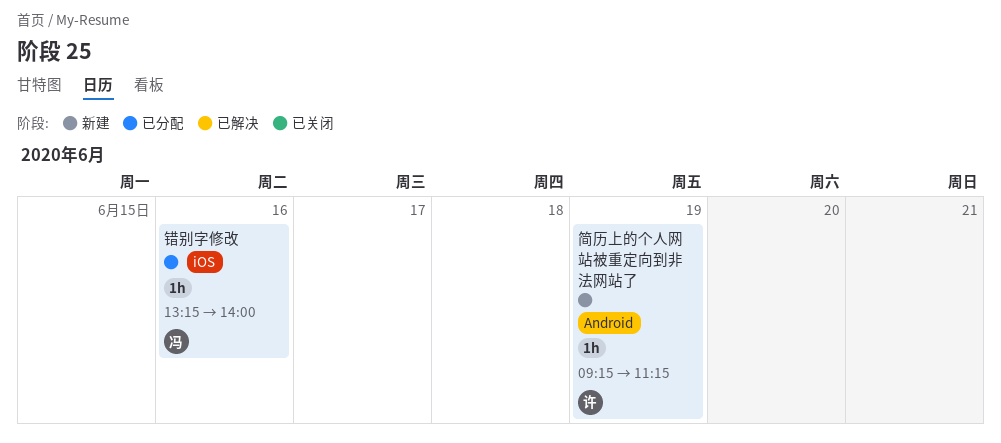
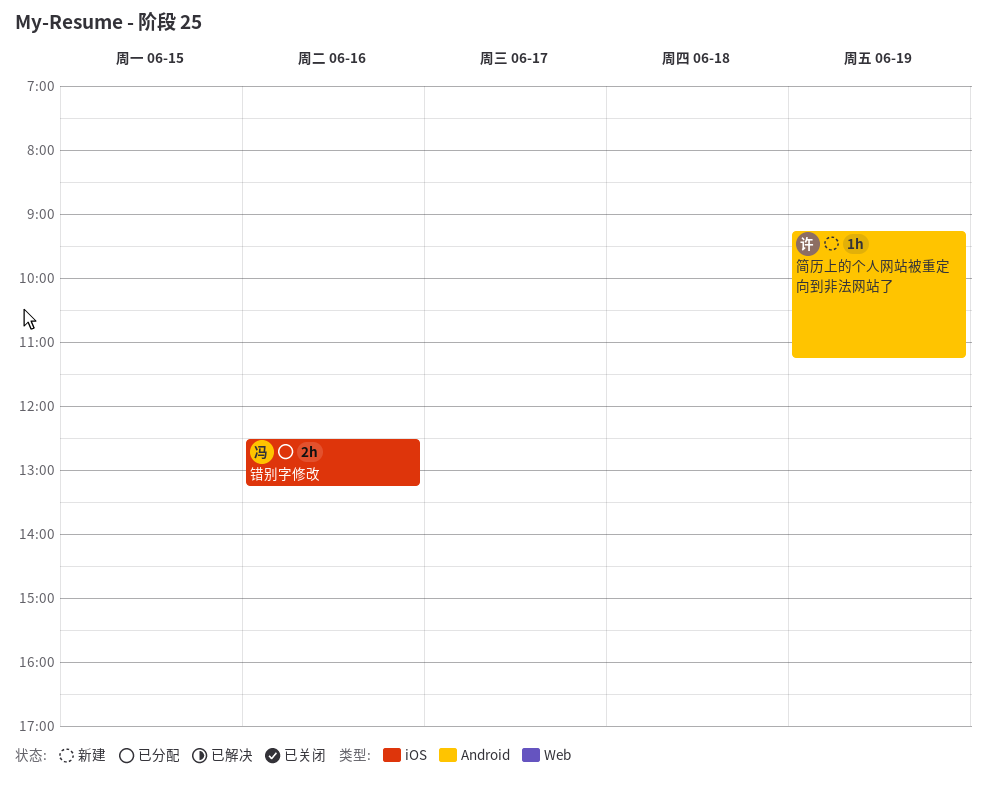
错别字修改, estimate: 1h -> 2h
错别字修改, begins: 13:15 -> 12:30
错别字修改, ends: 14:00 -> 13:15

